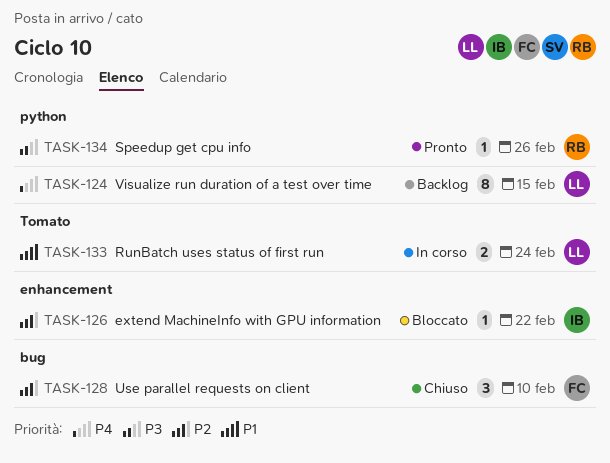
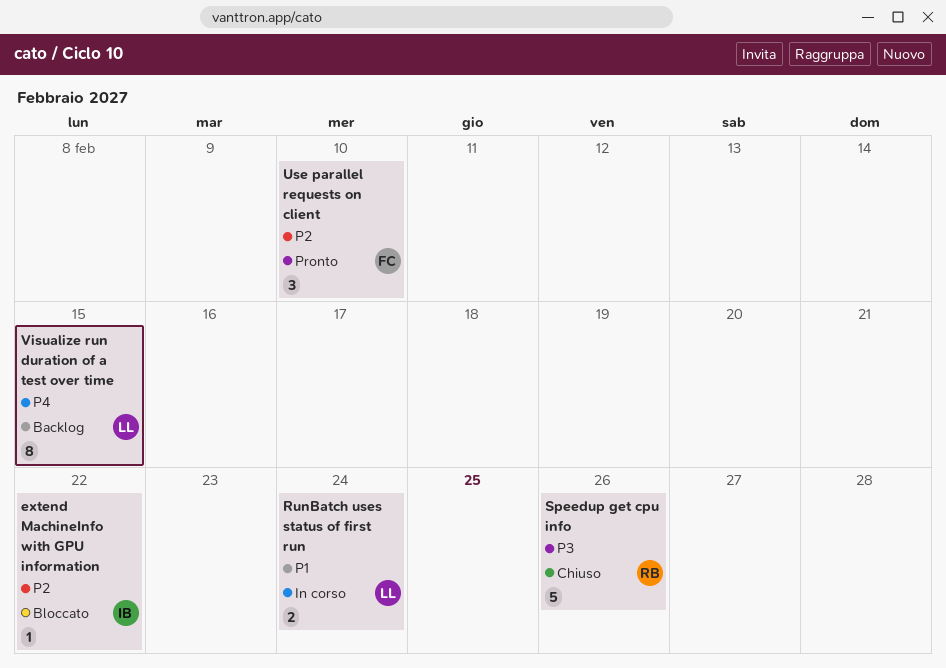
Speedup get cpu info, status: Pronto -> Chiuso
Speedup get cpu info, estimate: 1 -> 5
Use parallel requests on client, status: Chiuso -> Pronto

